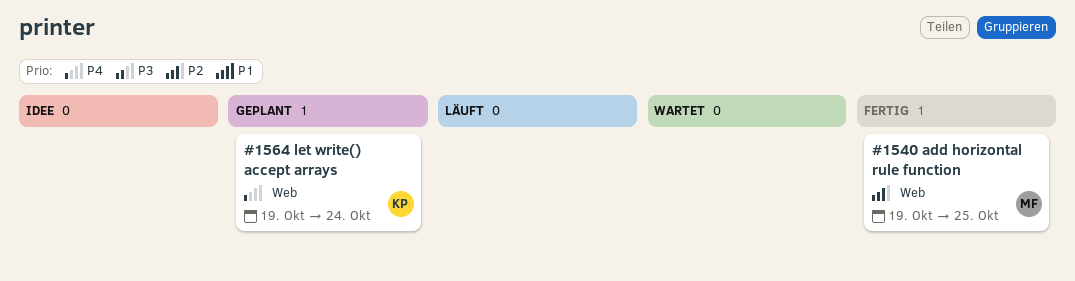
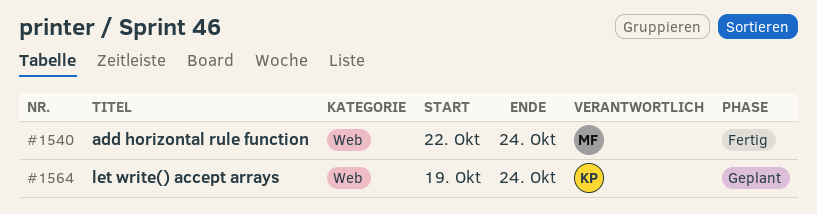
#1540, start: Oct 19 -> Oct 22
#1540, due: Oct 25 -> Oct 24

